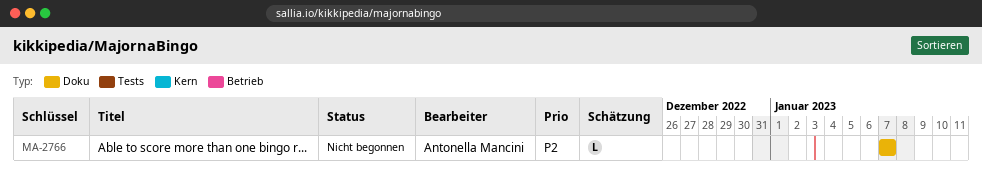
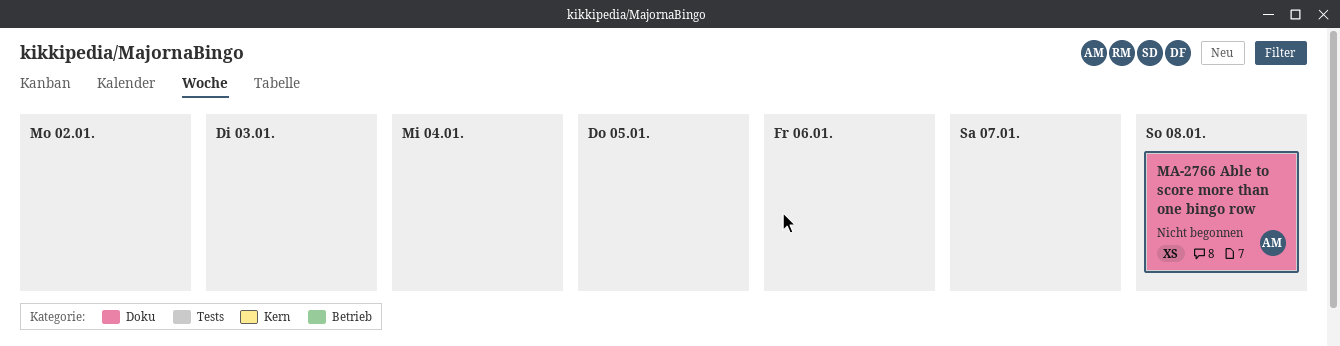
MA-2766, estimate: L -> XS
MA-2766, due: Jan 7 -> Jan 8

